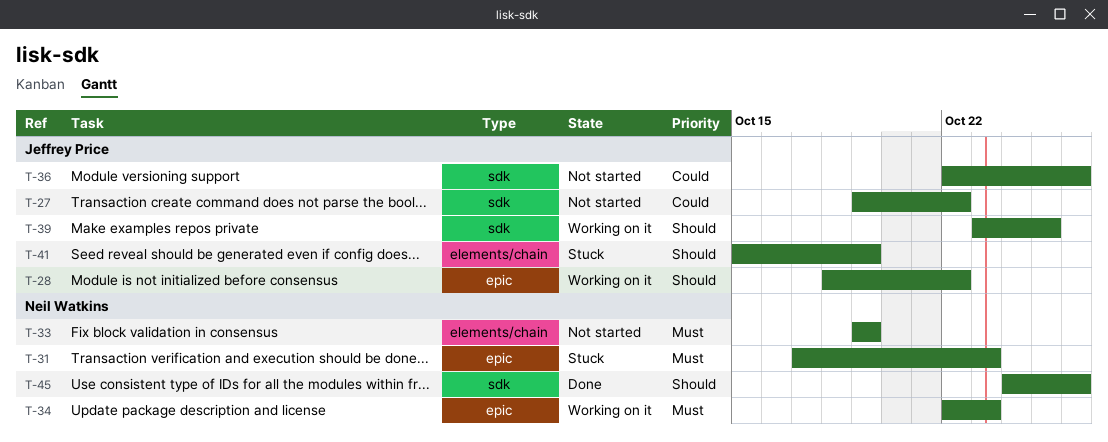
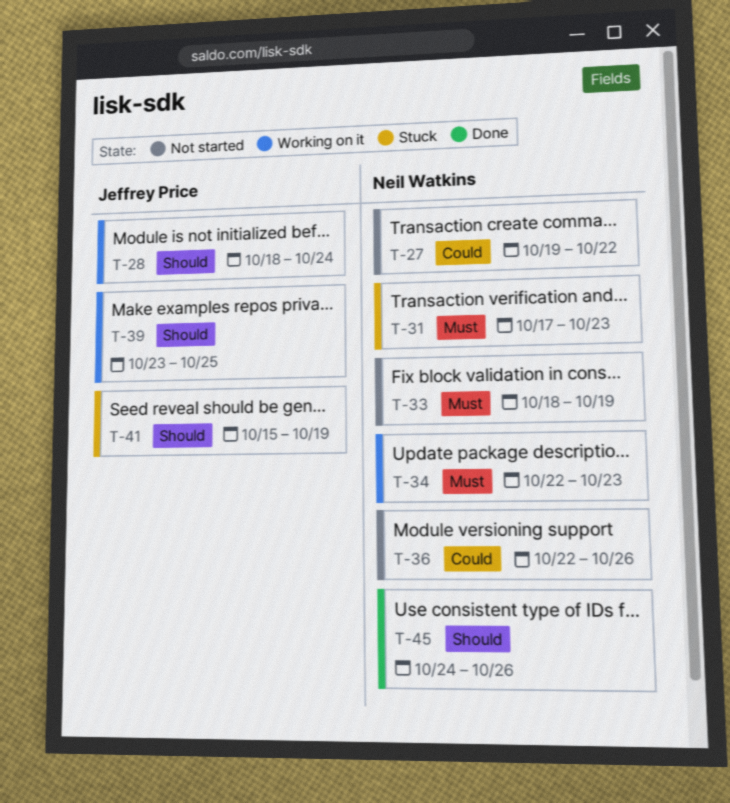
T-27, owner: Jeffrey Price -> Neil Watkins
T-28, due: Oct 22 -> Oct 24
T-33, start: Oct 19 -> Oct 18
T-36, owner: Jeffrey Price -> Neil Watkins

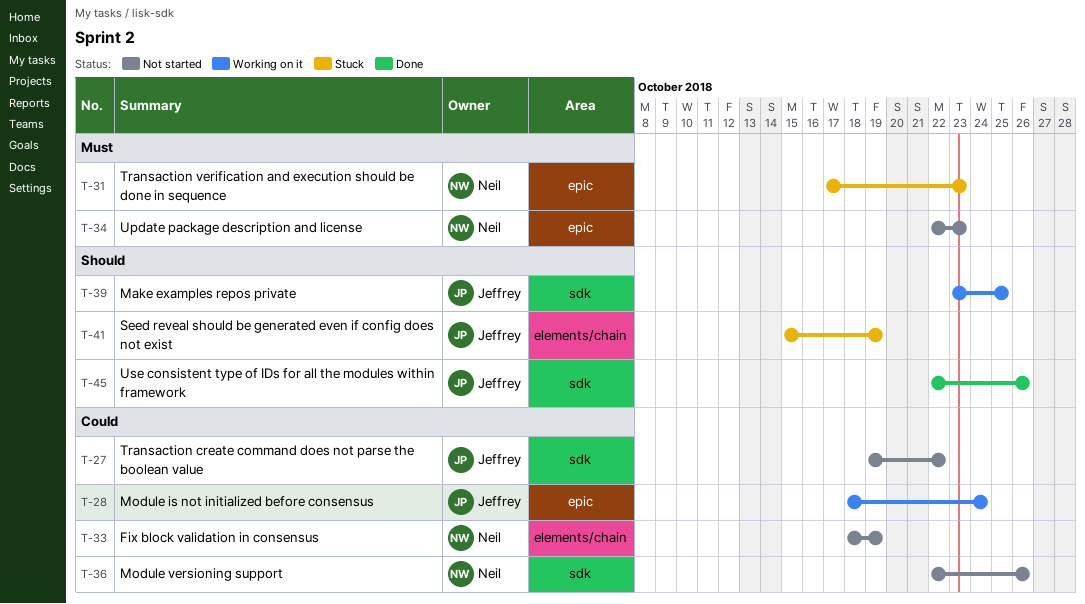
T-27, owner: Neil Watkins -> Jeffrey Price
T-28, priority: Should -> Could
T-33, priority: Must -> Could
T-34, status: Working on it -> Not started
T-45, owner: Neil Watkins -> Jeffrey Price
T-45, start: Oct 24 -> Oct 22

